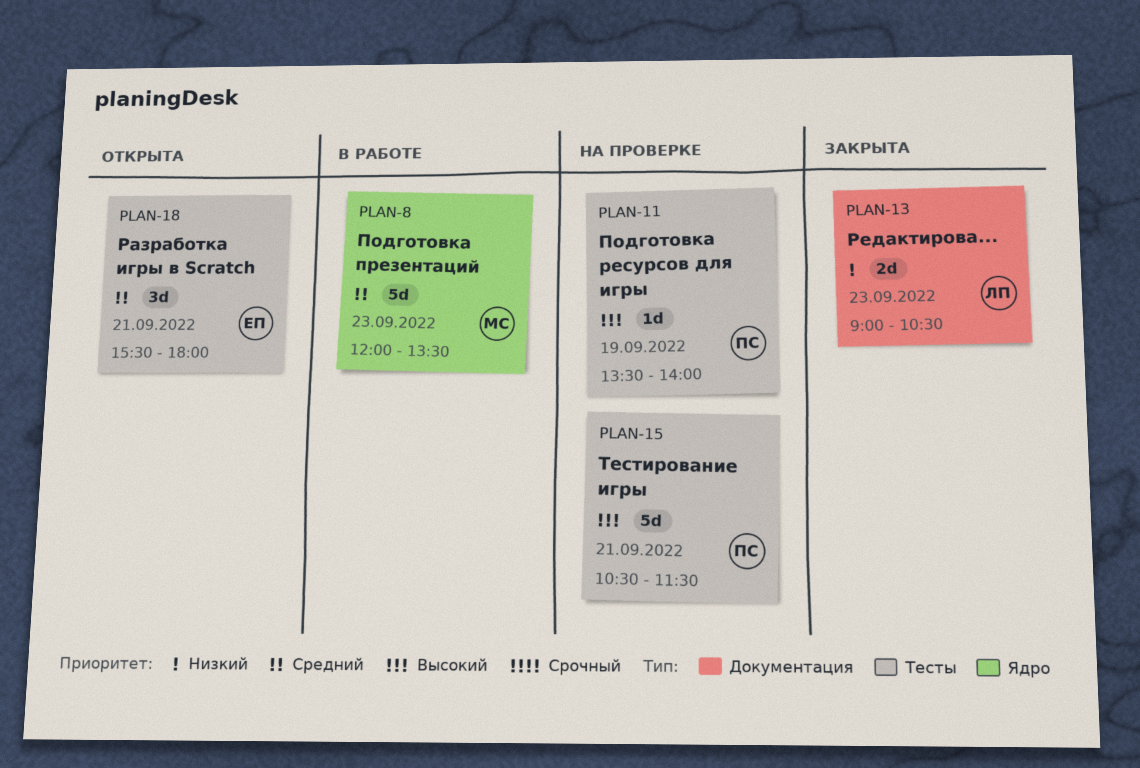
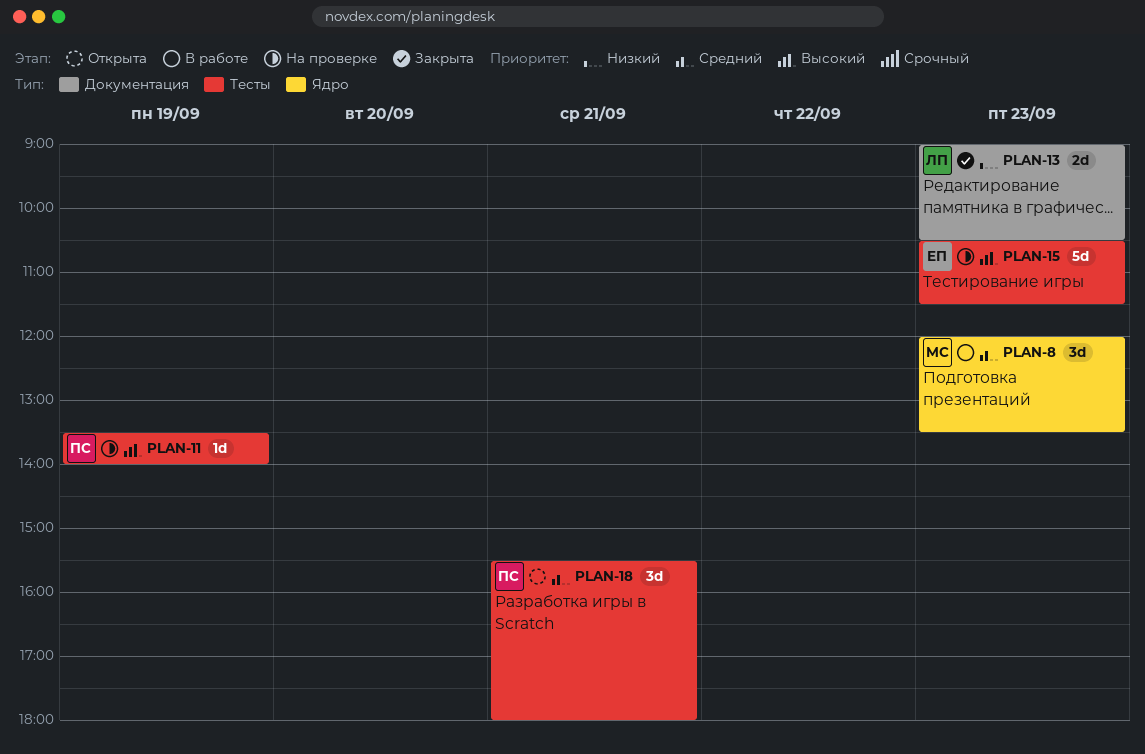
PLAN-8, estimate: 5d -> 3d
PLAN-15, owner: ПС -> ЕП
PLAN-15, day: Sep 21 -> Sep 23
PLAN-18, owner: ЕП -> ПС

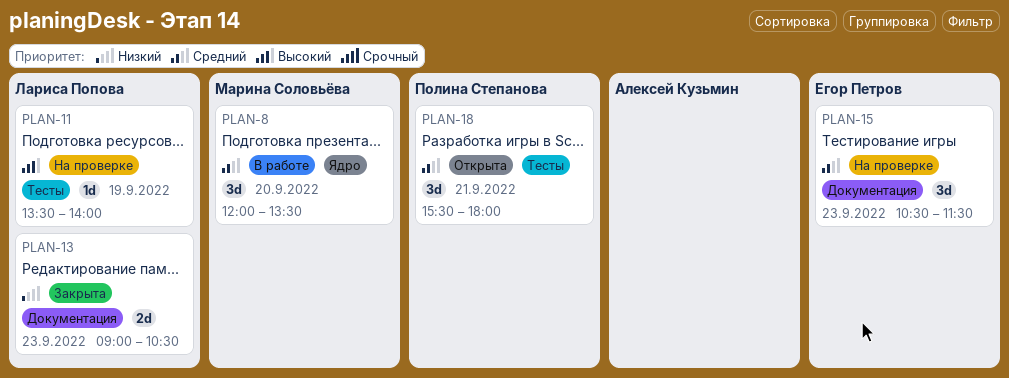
PLAN-8, day: Sep 23 -> Sep 20
PLAN-11, owner: Полина Степанова -> Лариса Попова
PLAN-15, priority: Высокий -> Средний
PLAN-15, label: Тесты -> Документация
PLAN-15, estimate: 5d -> 3d

